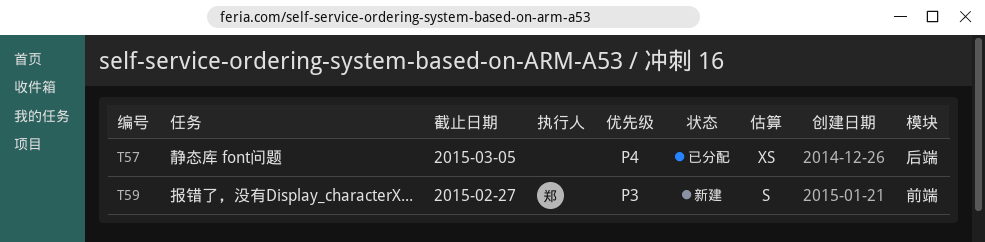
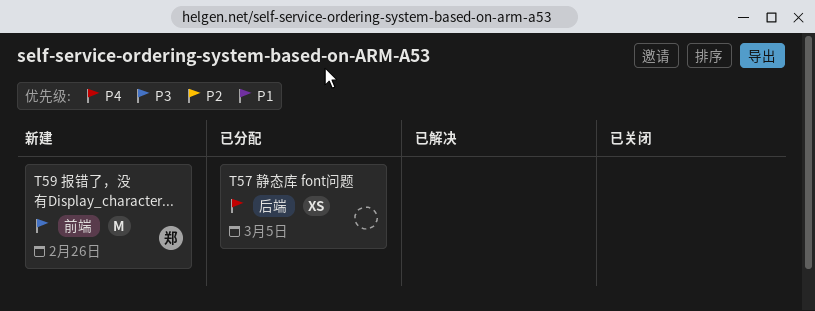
T59, estimate: S -> M
T59, due: Feb 27 -> Feb 26

